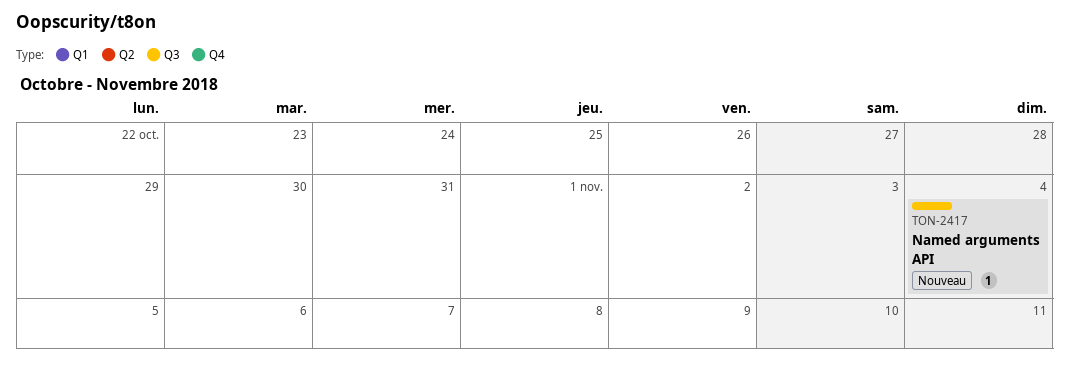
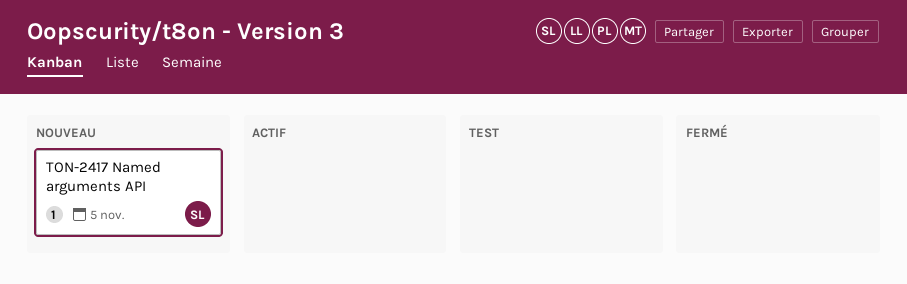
TON-2417, due: Nov 4 -> Nov 5

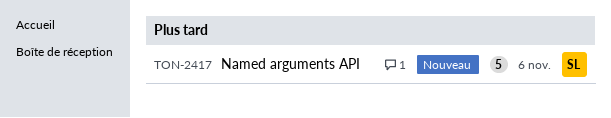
TON-2417, estimate: 1 -> 5
TON-2417, due: Nov 5 -> Nov 6

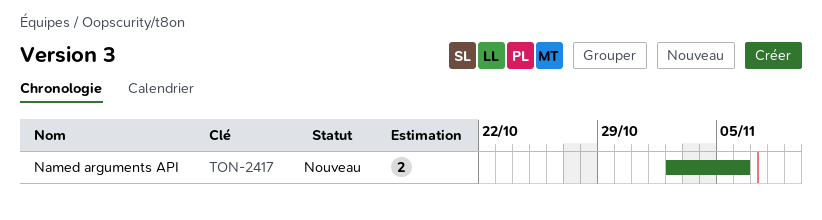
TON-2417, estimate: 5 -> 2

